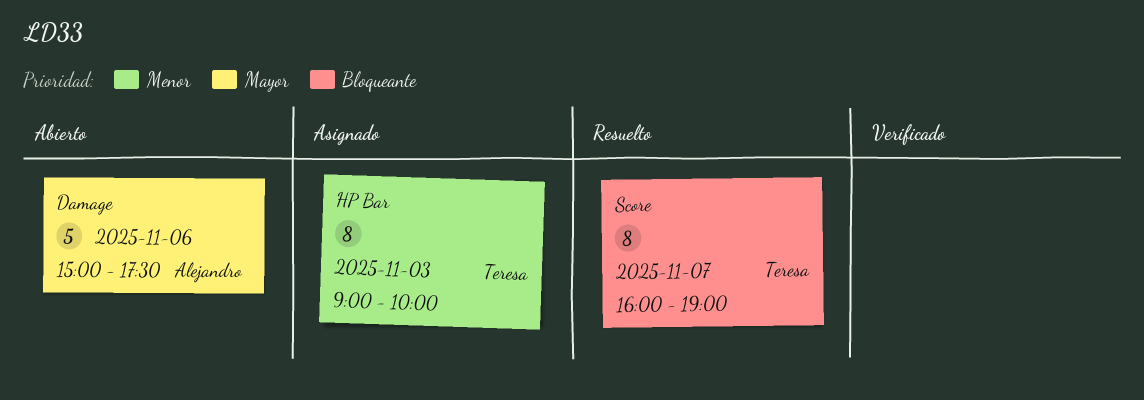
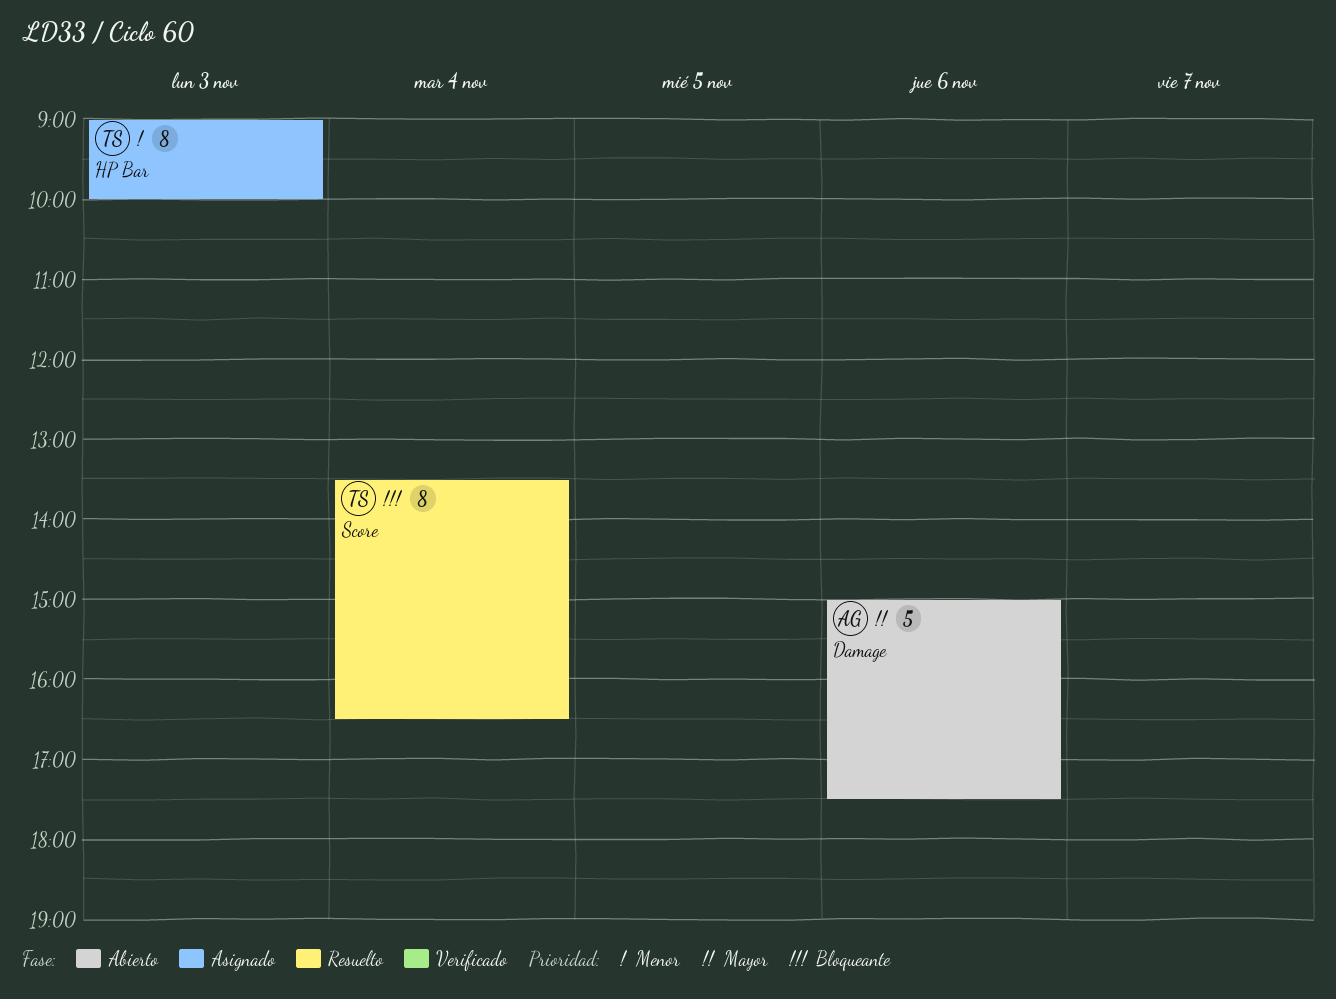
Score, day: Nov 7 -> Nov 4
Score, begins: 16:00 -> 13:30
Score, ends: 19:00 -> 16:30

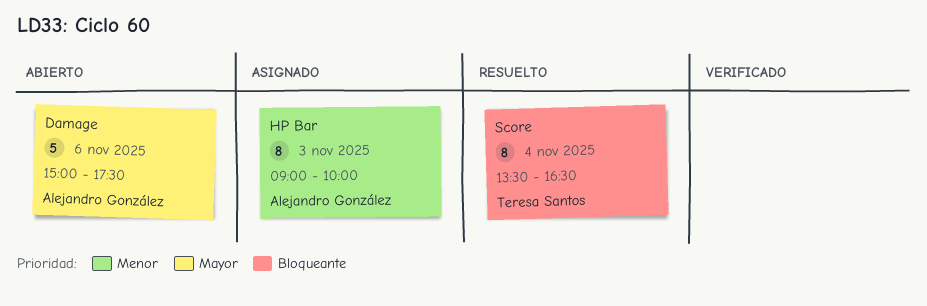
HP Bar, owner: Teresa Santos -> Alejandro González

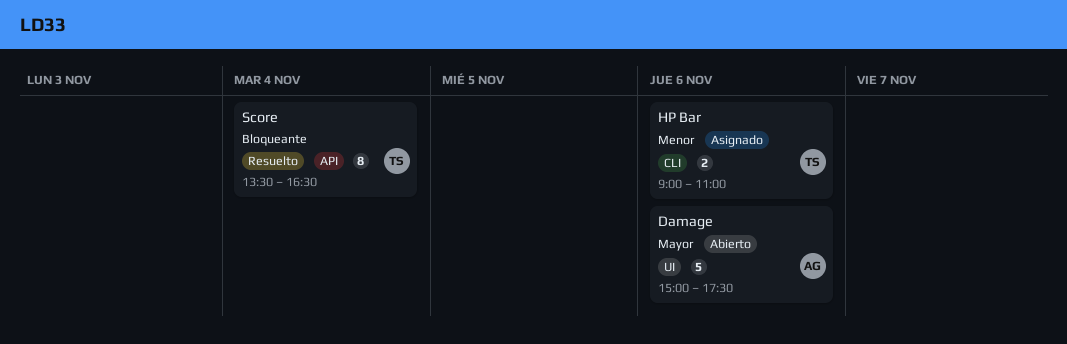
HP Bar, owner: Alejandro González -> Teresa Santos
HP Bar, estimate: 8 -> 2
HP Bar, day: Nov 3 -> Nov 6
HP Bar, ends: 10:00 -> 11:00

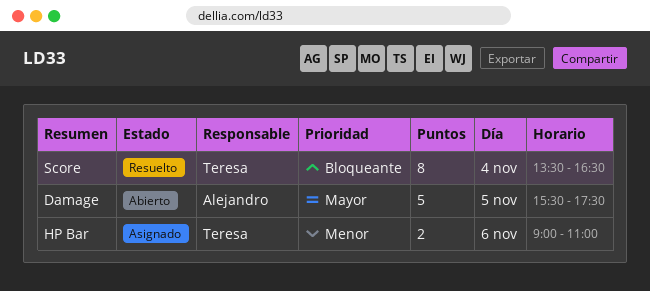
Damage, day: Nov 6 -> Nov 5
Damage, begins: 15:00 -> 15:30

